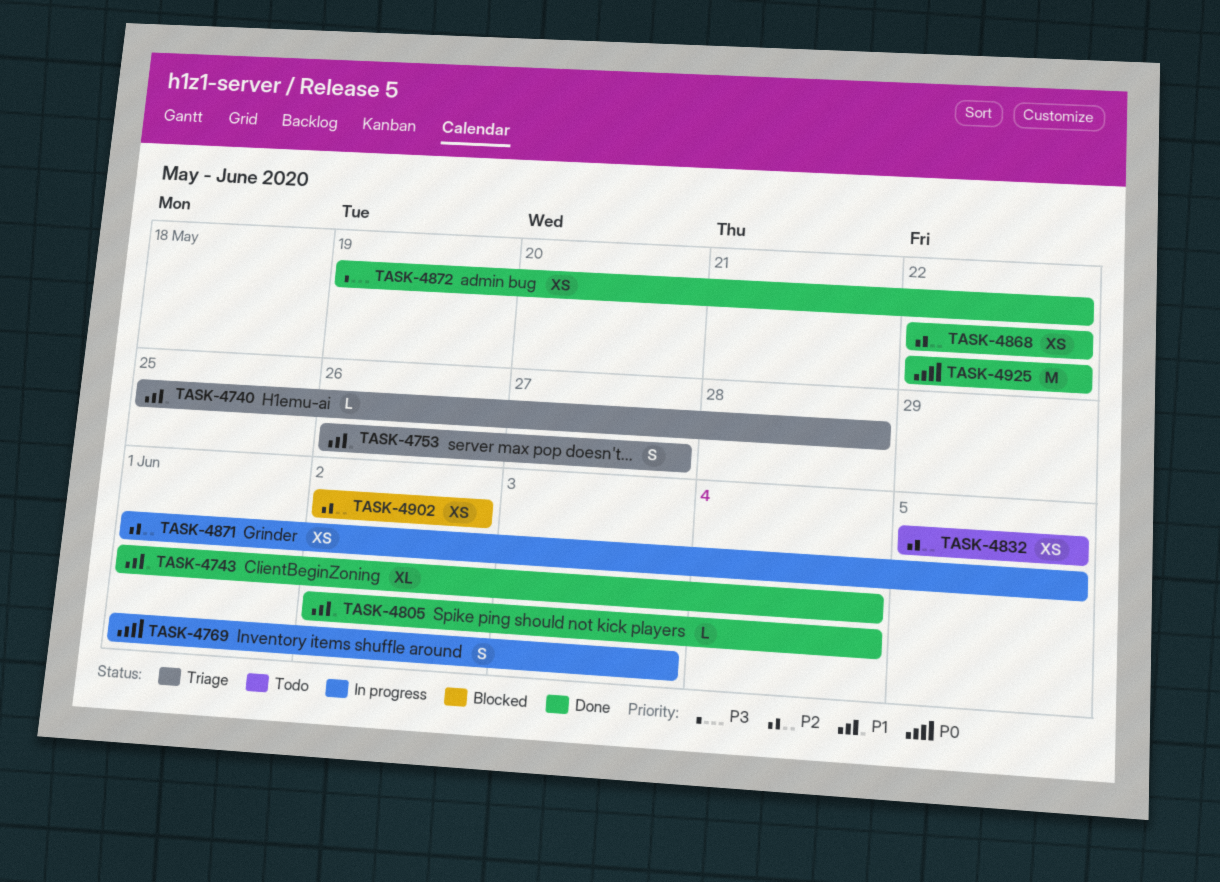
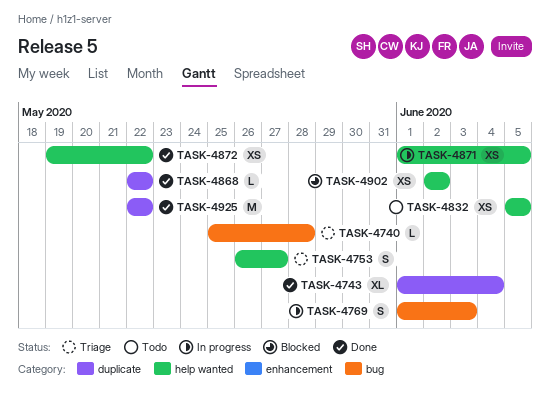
TASK-4805: present -> none
TASK-4868, estimate: XS -> L

